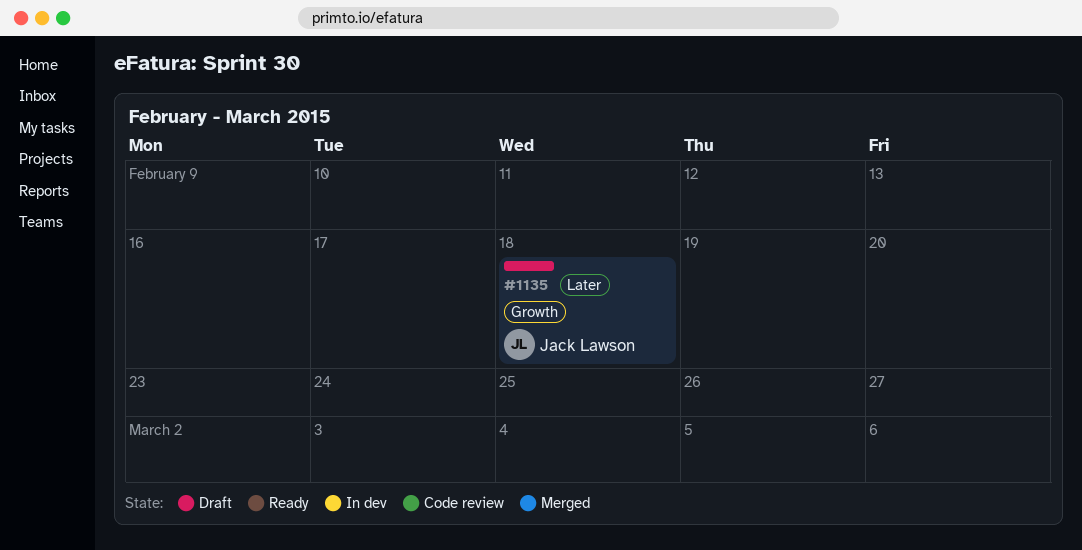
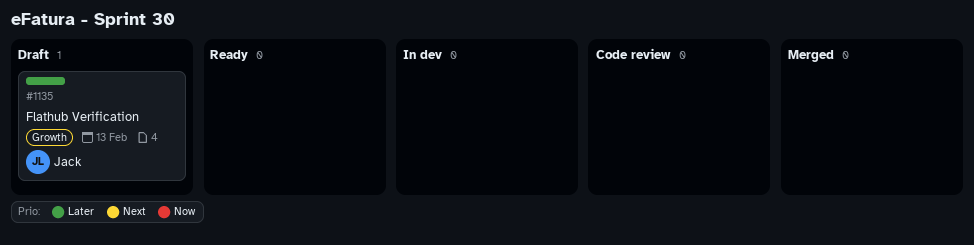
#1135, due: Feb 18 -> Feb 13

